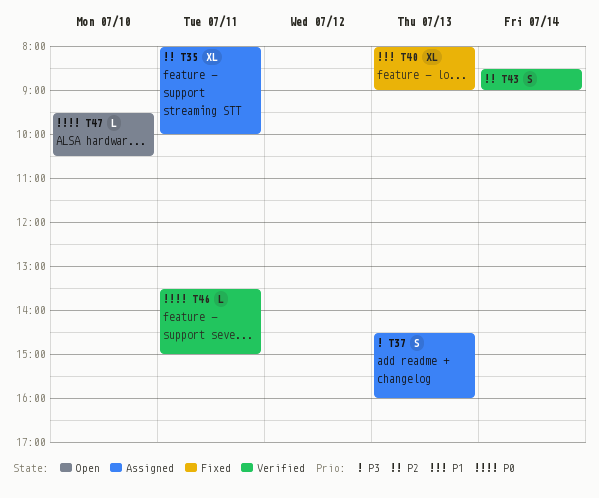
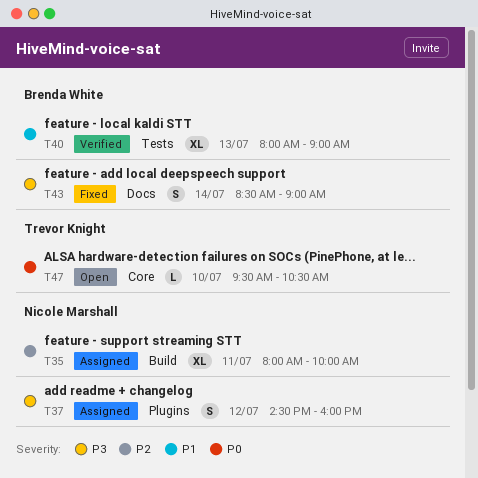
T37, day: Jul 13 -> Jul 12
T40, status: Fixed -> Verified
T43, status: Verified -> Fixed
T43, priority: P2 -> P3
T46: present -> none

